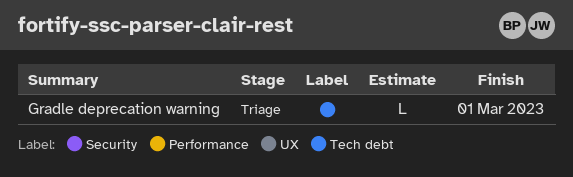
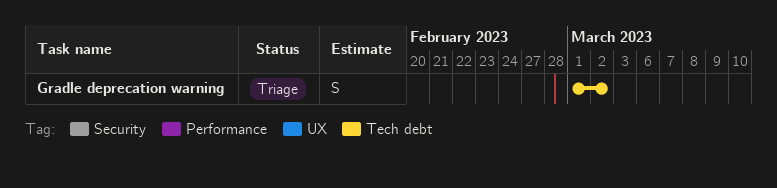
Gradle deprecation warning, estimate: L -> S
Gradle deprecation warning, due: Mar 1 -> Mar 2

